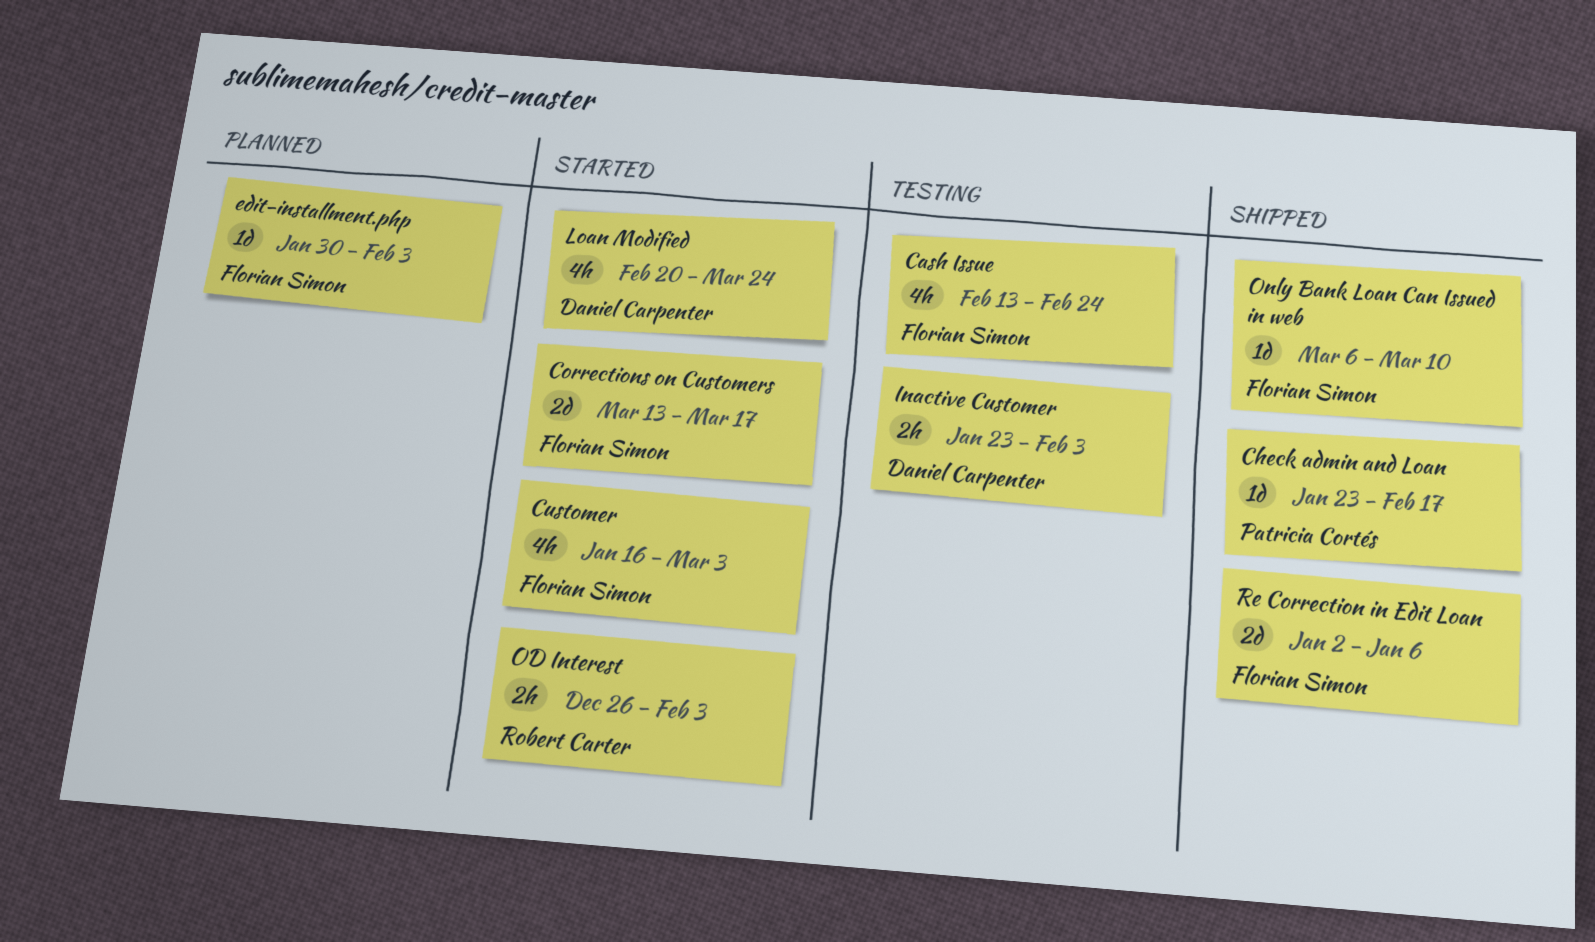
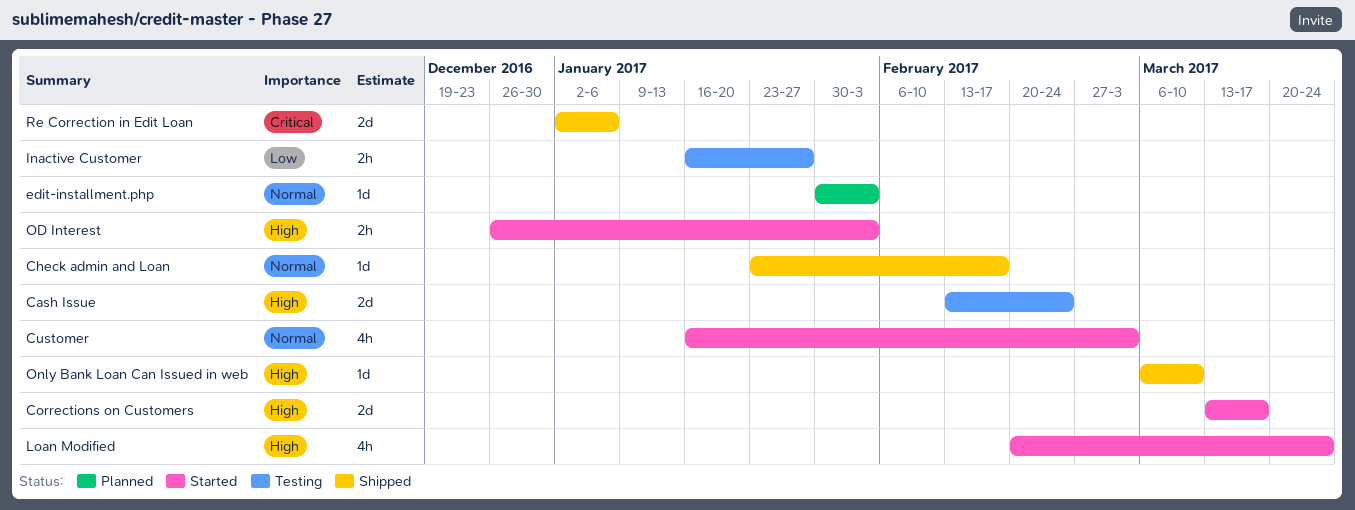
Cash Issue, estimate: 4h -> 2d
Inactive Customer, start: Jan 23 -> Jan 16
Inactive Customer, due: Feb 3 -> Jan 27

